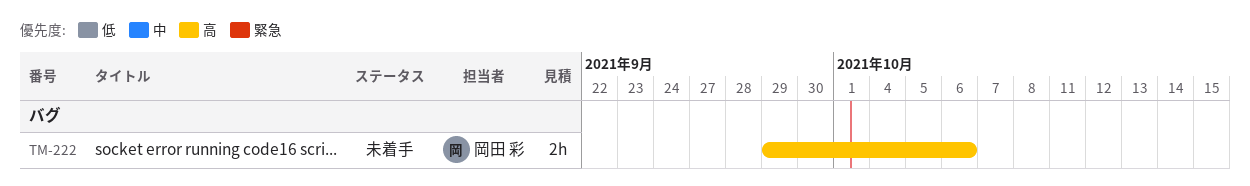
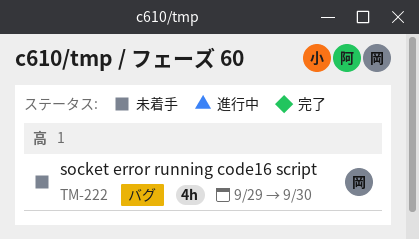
TM-222, estimate: 2h -> 4h
TM-222, due: Oct 6 -> Sep 30

